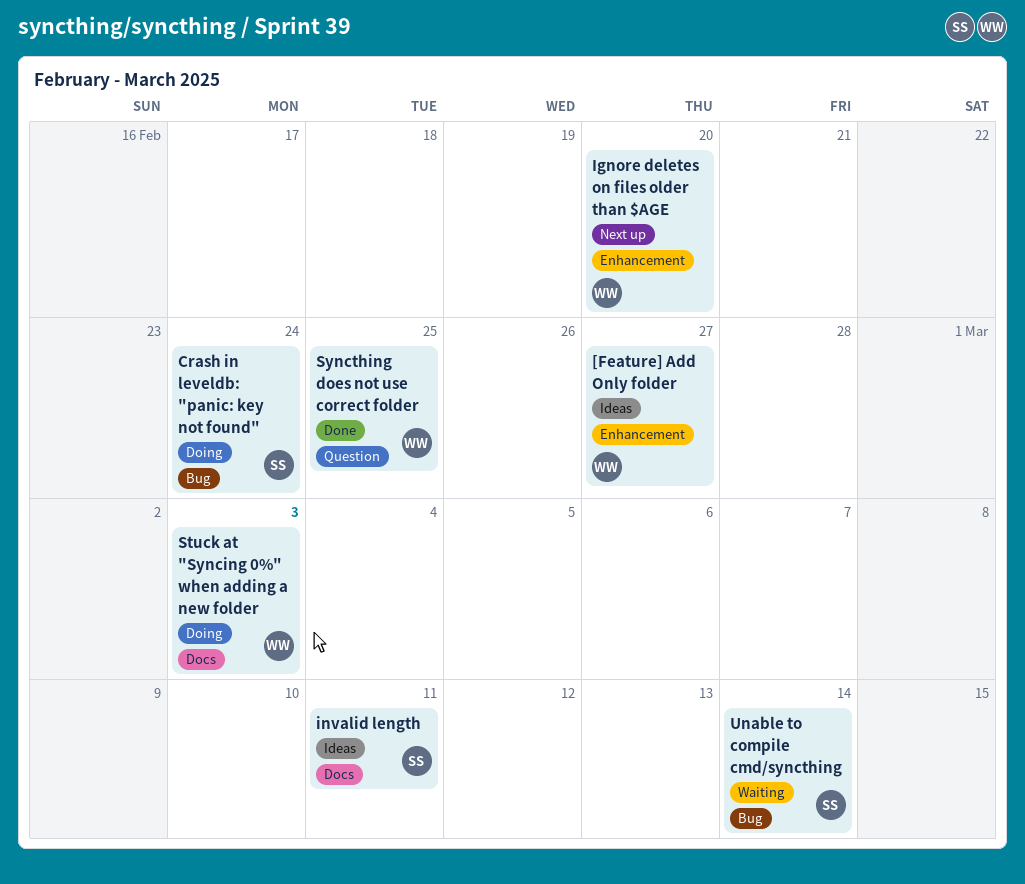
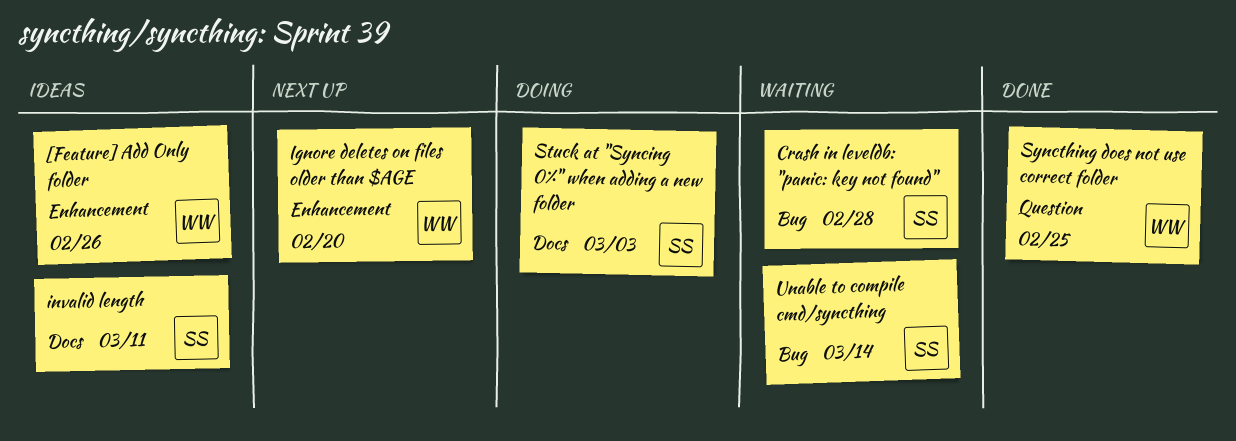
[Feature] Add Only folder, due: Feb 27 -> Feb 26
Crash in leveldb: "panic: key not found", status: Doing -> Waiting
Crash in leveldb: "panic: key not found", due: Feb 24 -> Feb 28
Stuck at "Syncing 0%" when adding a new folder, owner: WW -> SS

